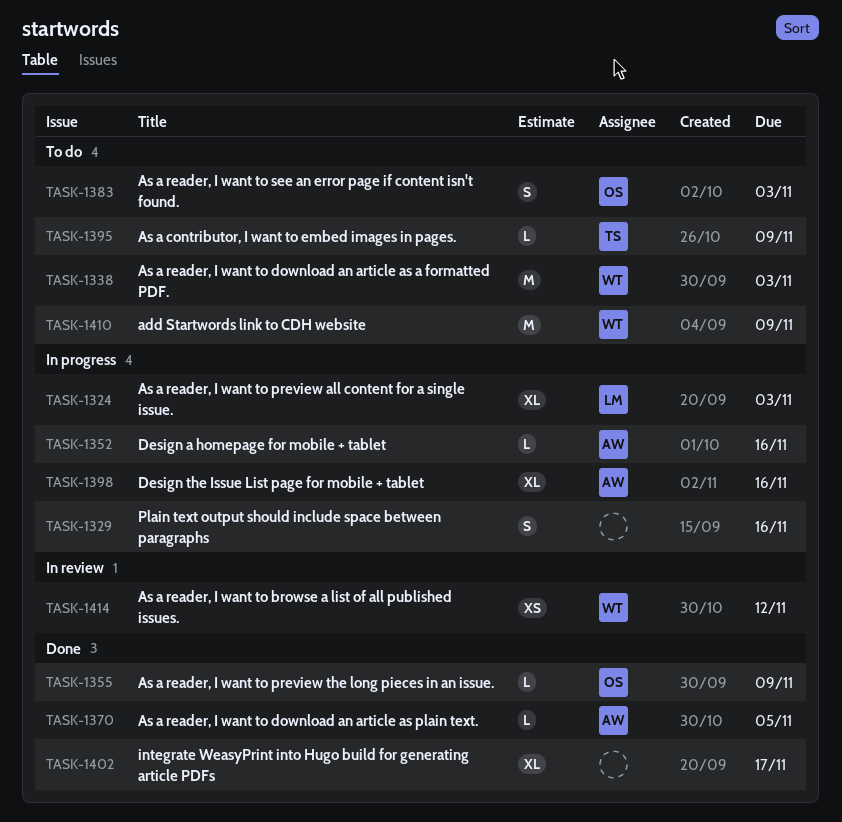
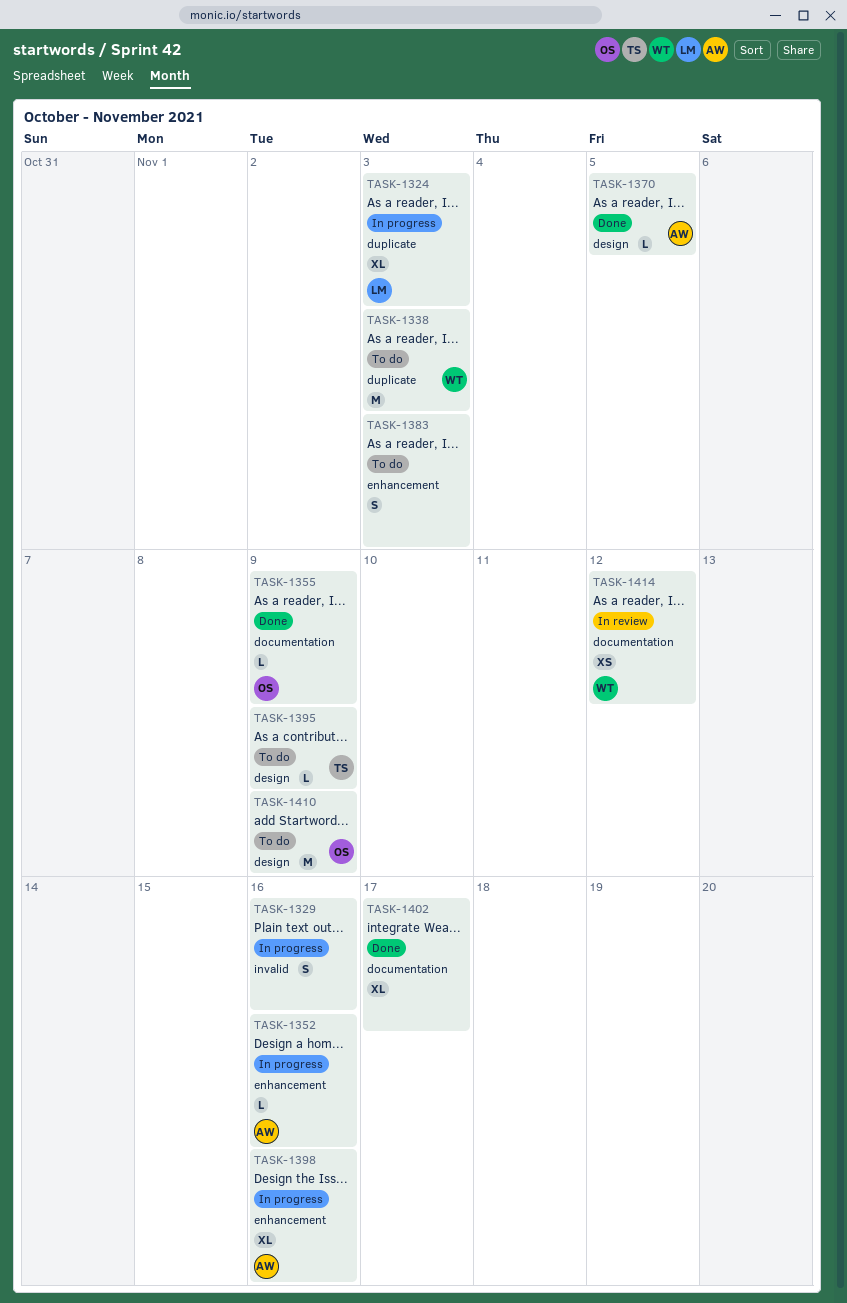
TASK-1383, owner: OS -> none
TASK-1410, owner: WT -> OS

